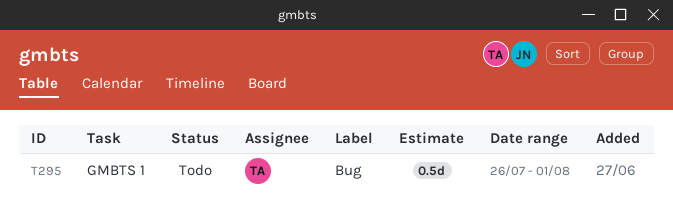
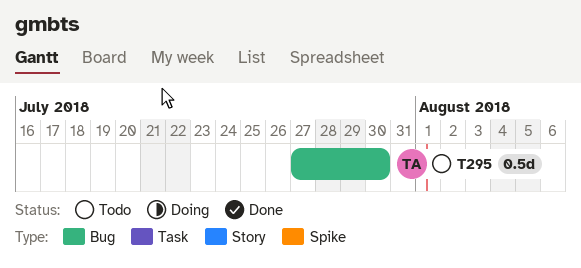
T295, start: Jul 26 -> Jul 27
T295, due: Aug 1 -> Jul 30

